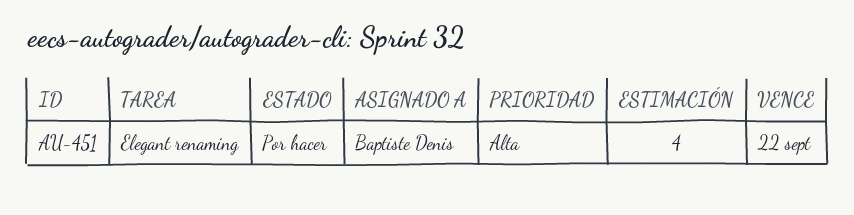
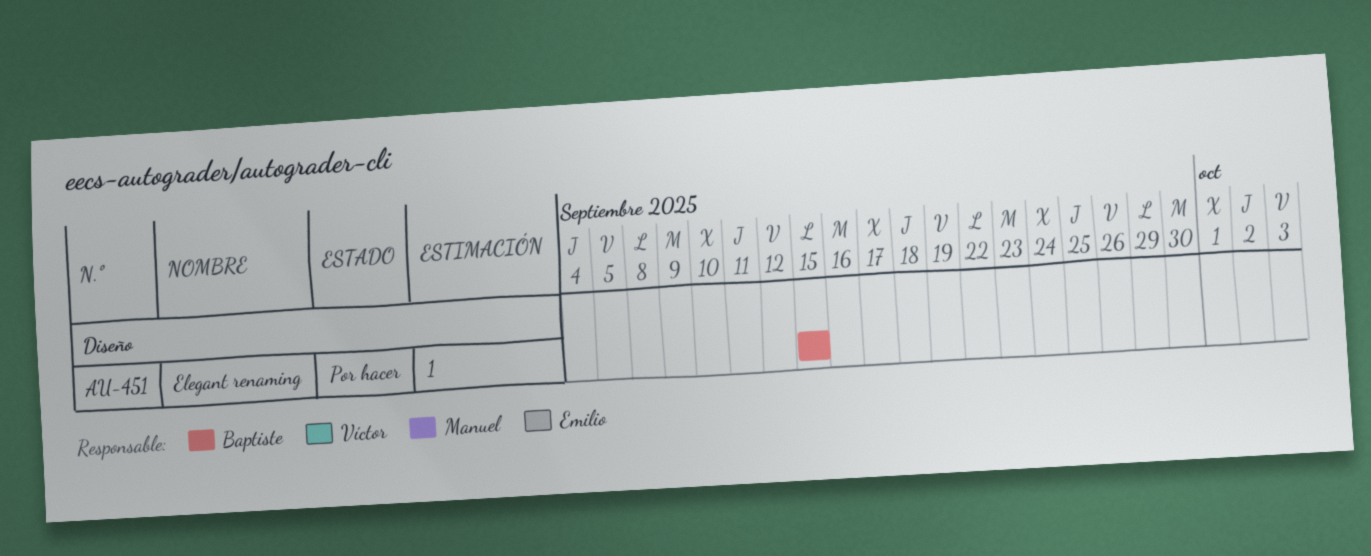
AU-451, estimate: 4 -> 1
AU-451, due: Sep 22 -> Sep 15

